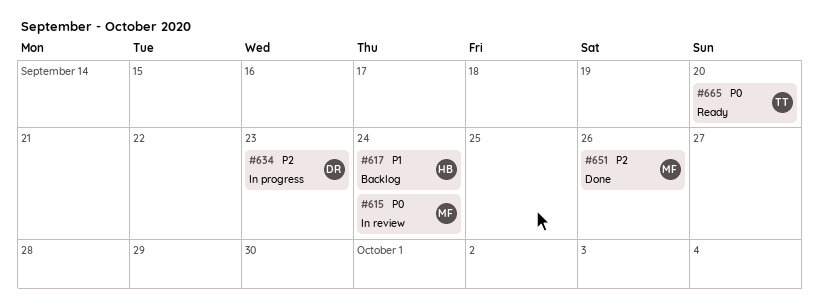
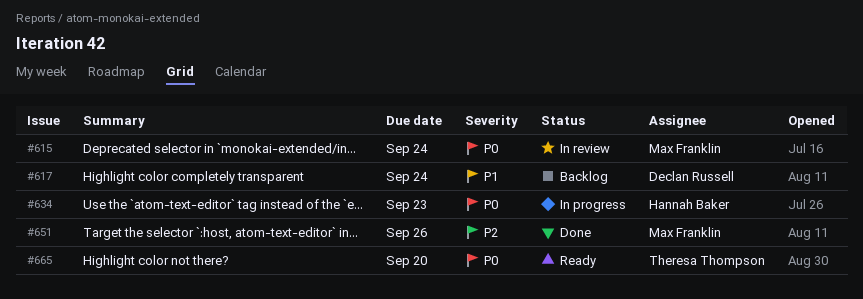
#617, owner: Hannah Baker -> Declan Russell
#634, owner: Declan Russell -> Hannah Baker
#634, priority: P2 -> P0

